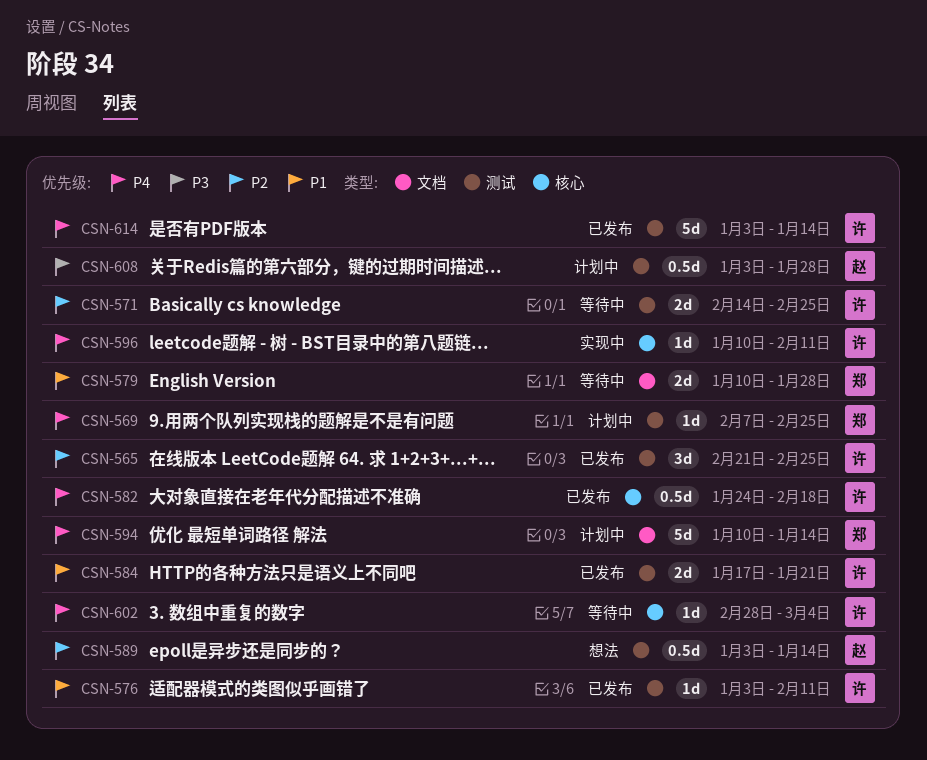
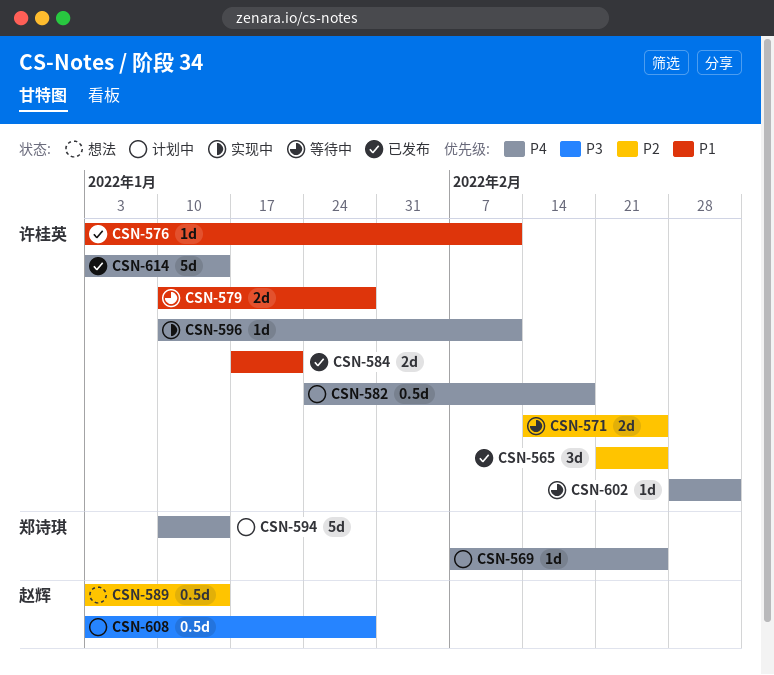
CSN-579, owner: 郑诗琪 -> 许桂英
CSN-582, status: 已发布 -> 计划中

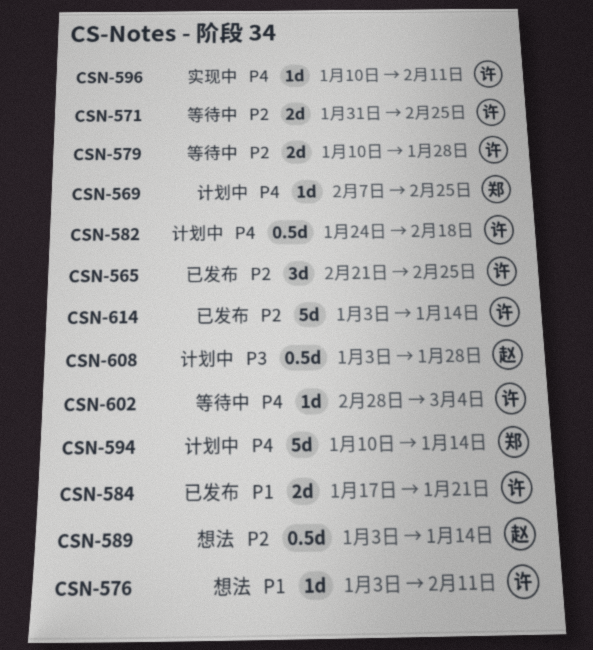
CSN-571, start: Feb 14 -> Jan 31
CSN-576, status: 已发布 -> 想法
CSN-579, priority: P1 -> P2
CSN-614, priority: P4 -> P2

